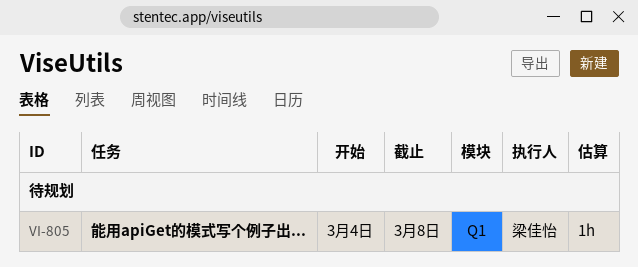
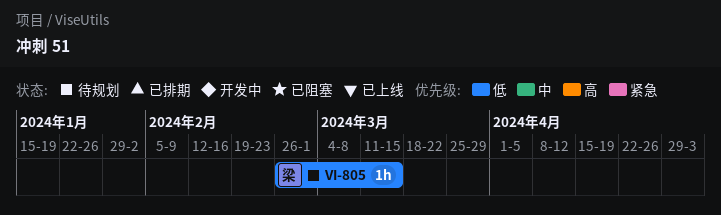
VI-805, start: Mar 4 -> Feb 26
VI-805, due: Mar 8 -> Mar 15

